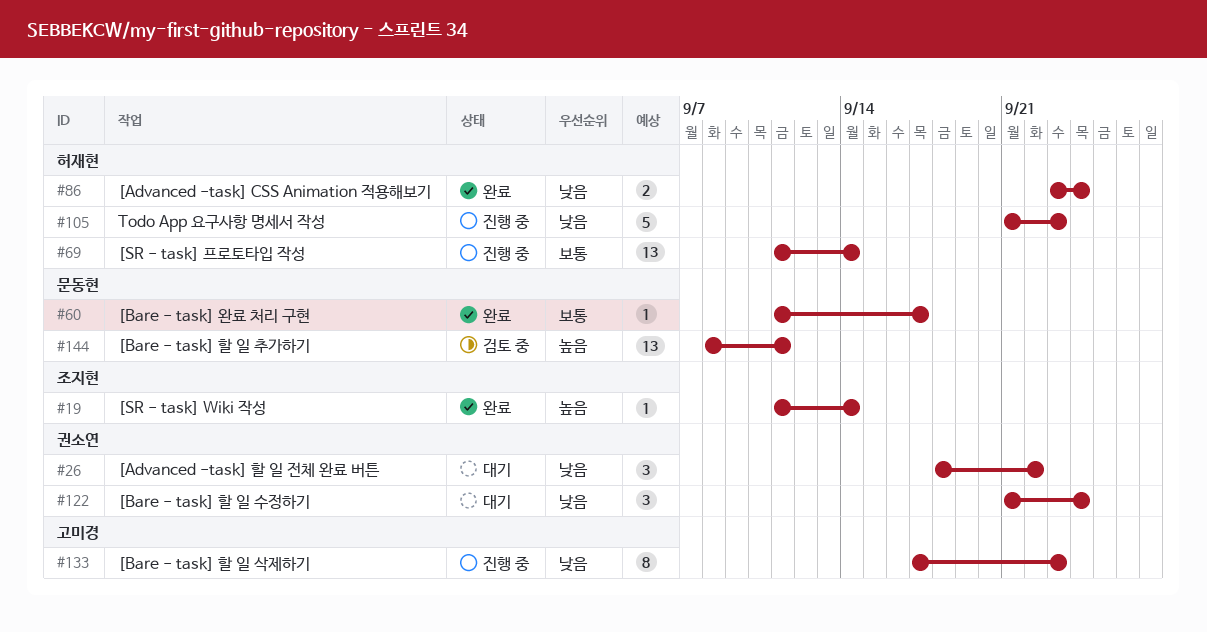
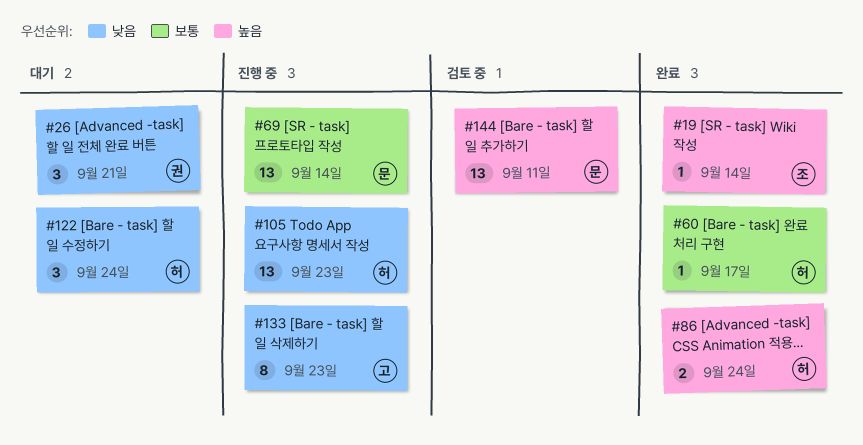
#26, due: Sep 22 -> Sep 21
#60, owner: 문동현 -> 허재현
#69, owner: 허재현 -> 문동현
#86, priority: 낮음 -> 높음
#105, estimate: 5 -> 13
#122, owner: 권소연 -> 허재현

